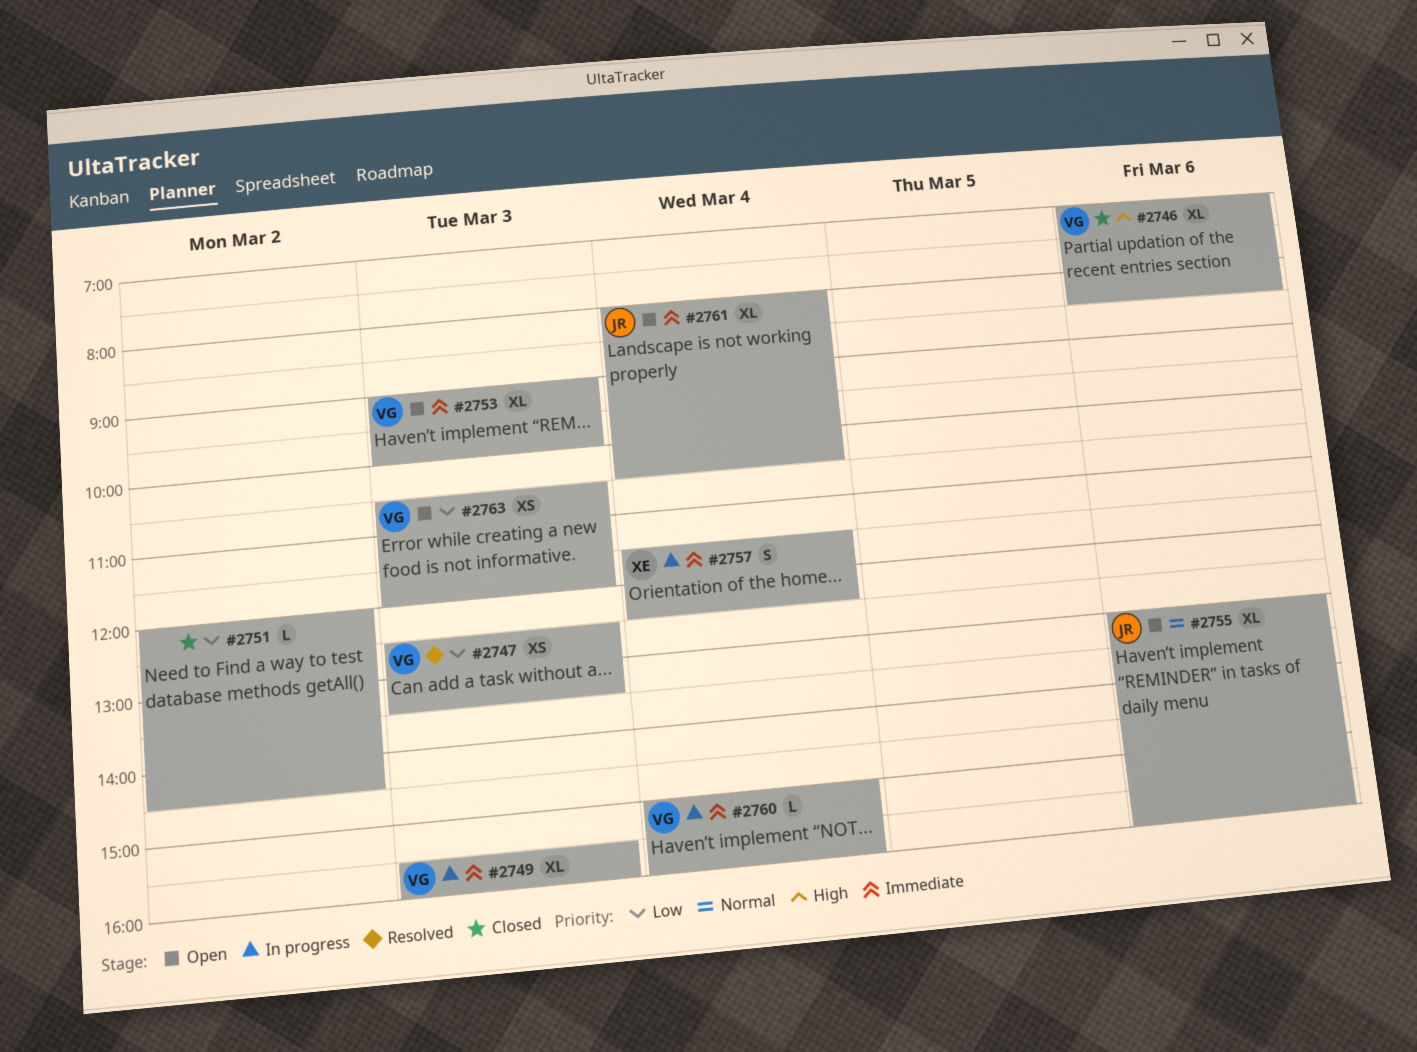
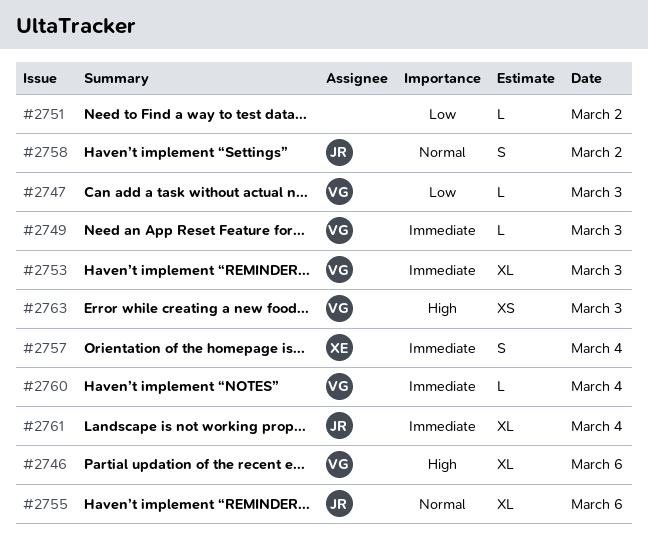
#2747, estimate: XS -> L
#2749, estimate: XL -> L
#2758: none -> present
#2763, priority: Low -> High

